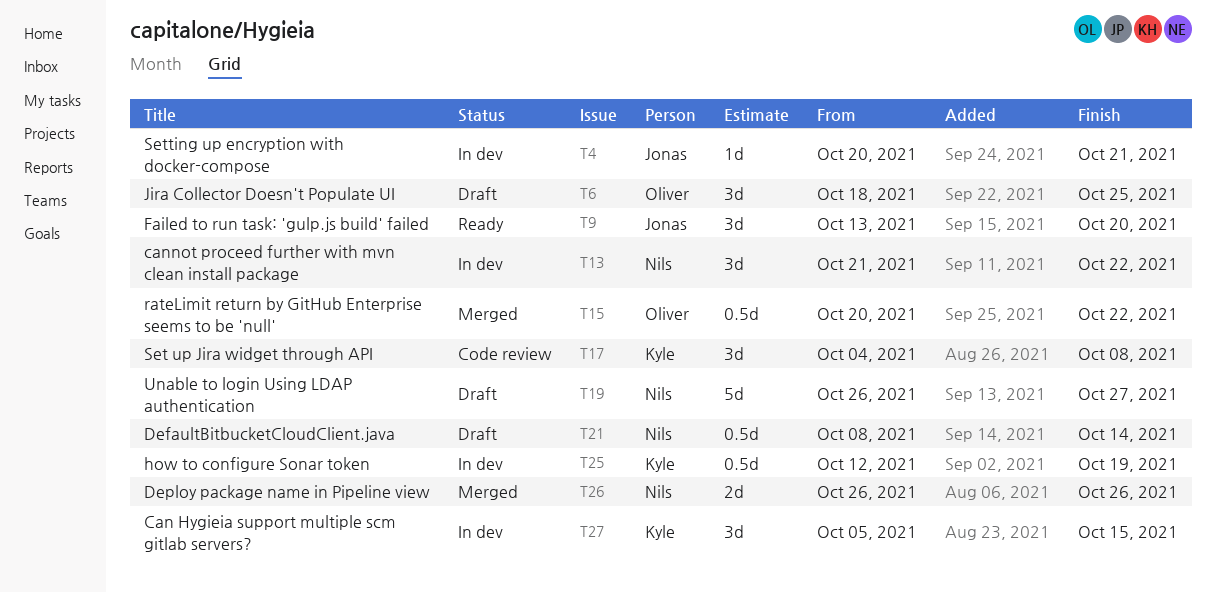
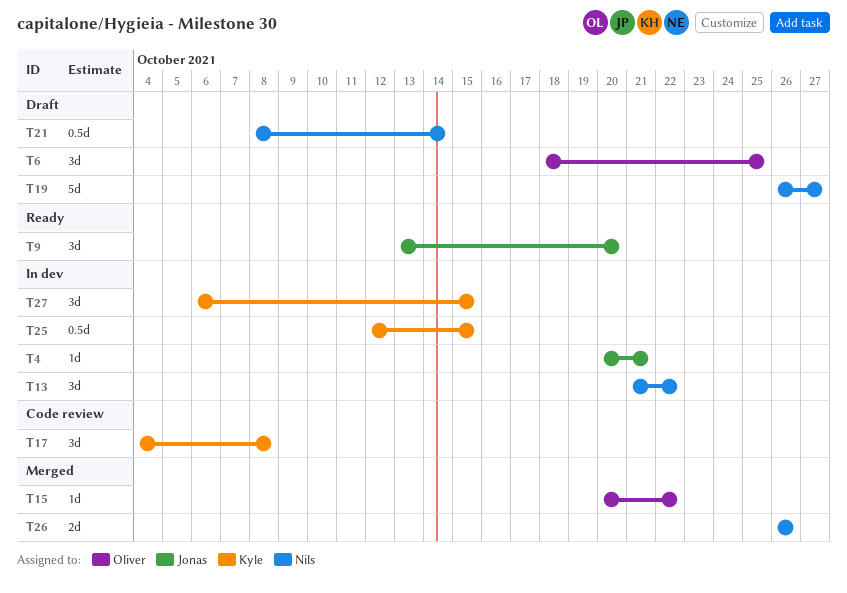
T15, estimate: 0.5d -> 1d
T25, due: Oct 19 -> Oct 15
T27, start: Oct 5 -> Oct 6

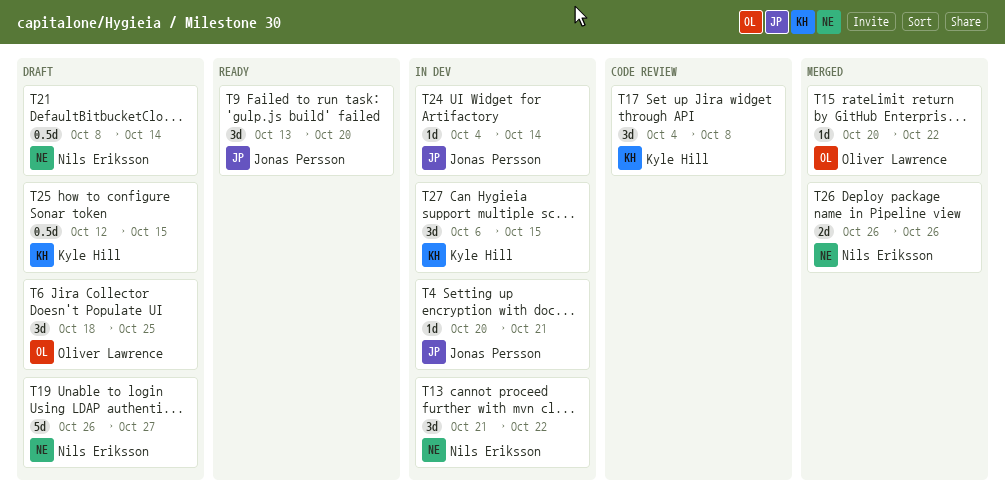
T24: none -> present
T25, status: In dev -> Draft

